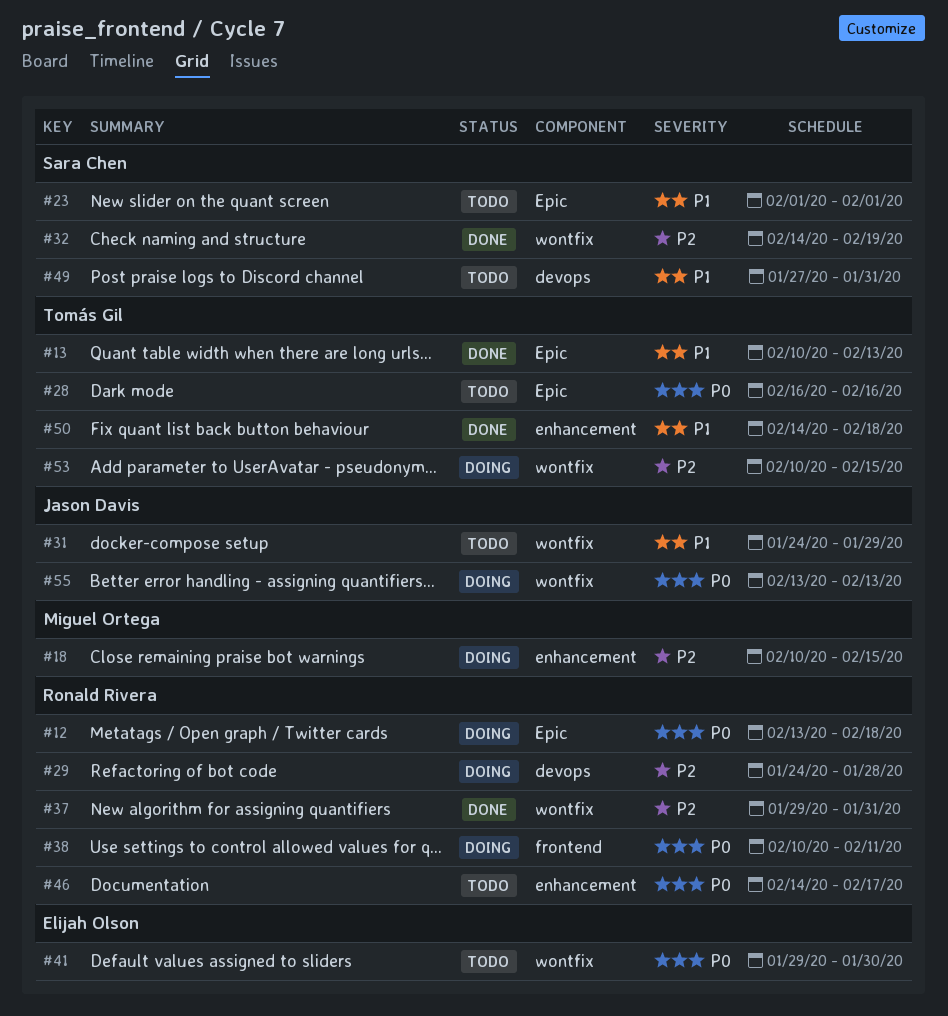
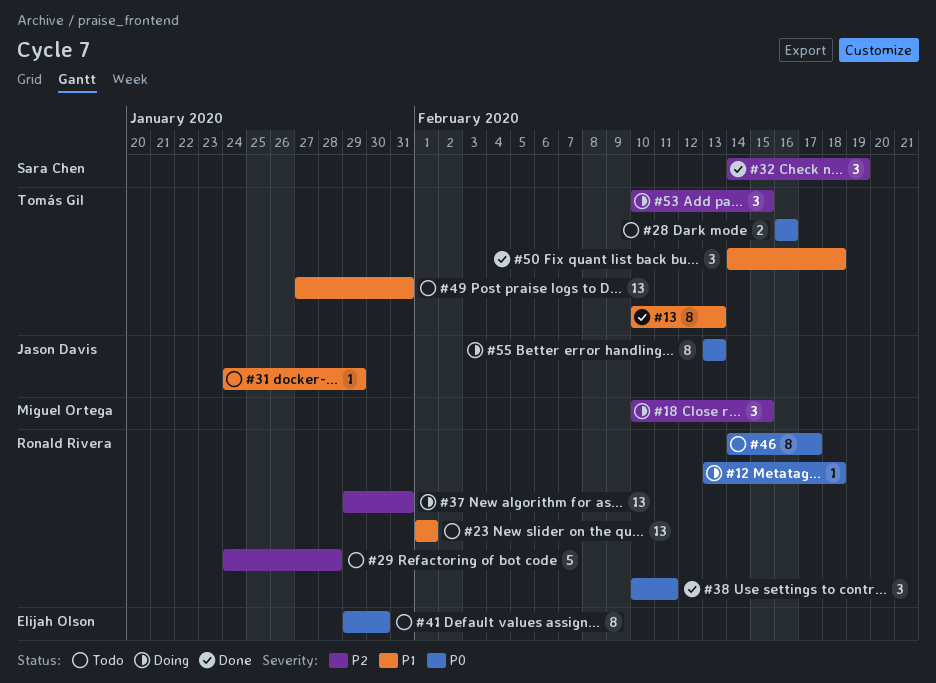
#23, owner: Sara Chen -> Ronald Rivera
#29, status: Doing -> Todo
#37, status: Done -> Doing
#38, status: Doing -> Done
#49, owner: Sara Chen -> Tomás Gil

